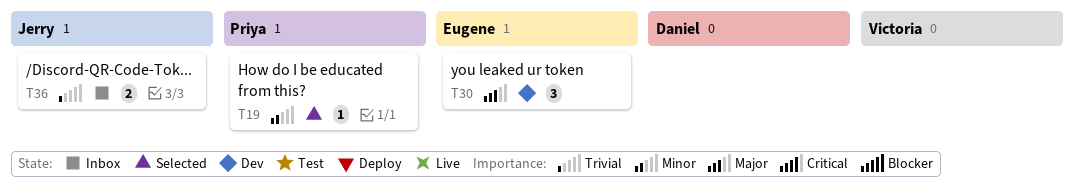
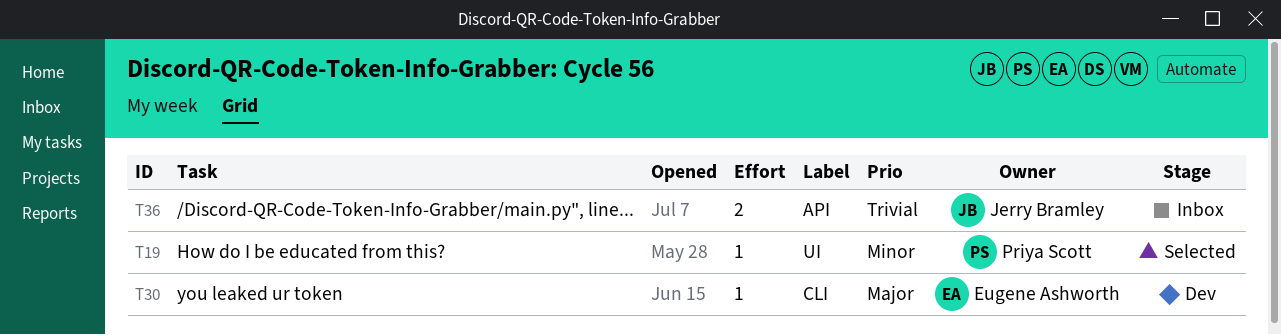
T30, estimate: 3 -> 1

